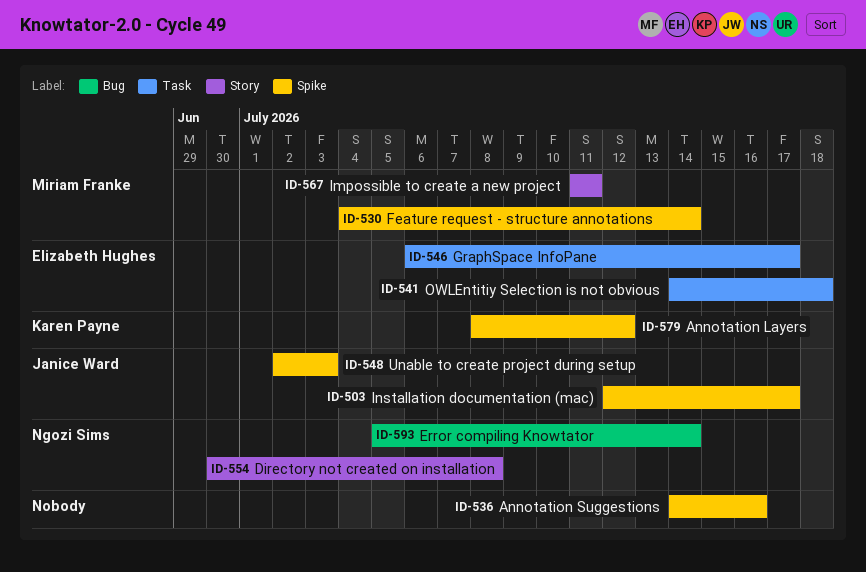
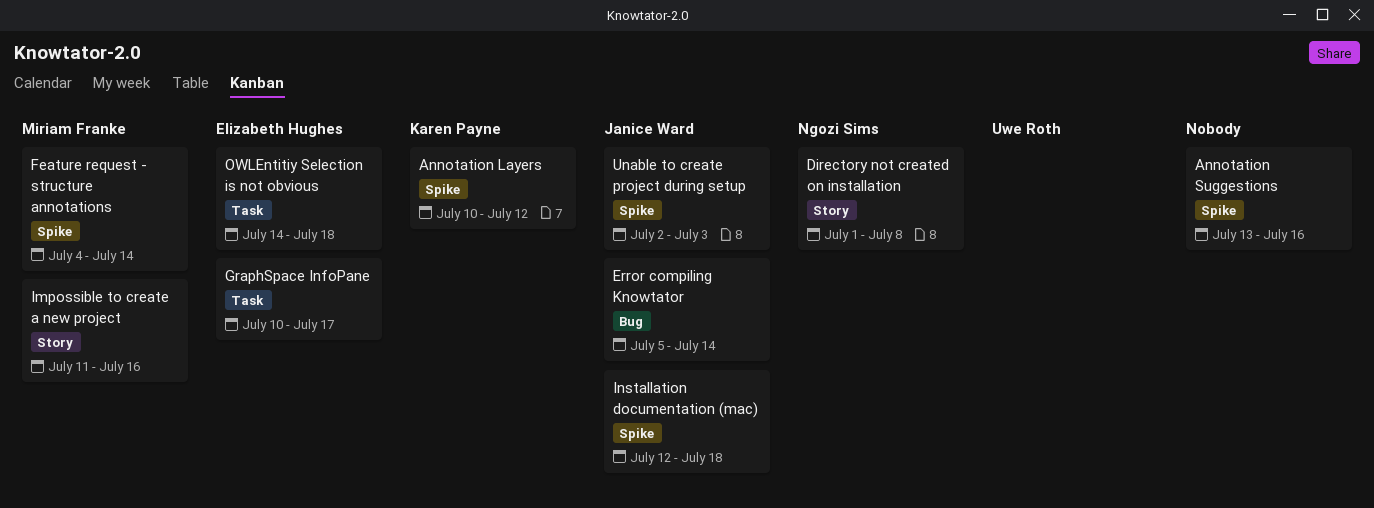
Annotation Layers, start: Jul 8 -> Jul 10
Annotation Suggestions, start: Jul 14 -> Jul 13
Directory not created on installation, start: Jun 30 -> Jul 1
Error compiling Knowtator, owner: Ngozi Sims -> Janice Ward
GraphSpace InfoPane, start: Jul 6 -> Jul 10
Impossible to create a new project, due: Jul 11 -> Jul 16
Installation documentation (mac), due: Jul 17 -> Jul 18

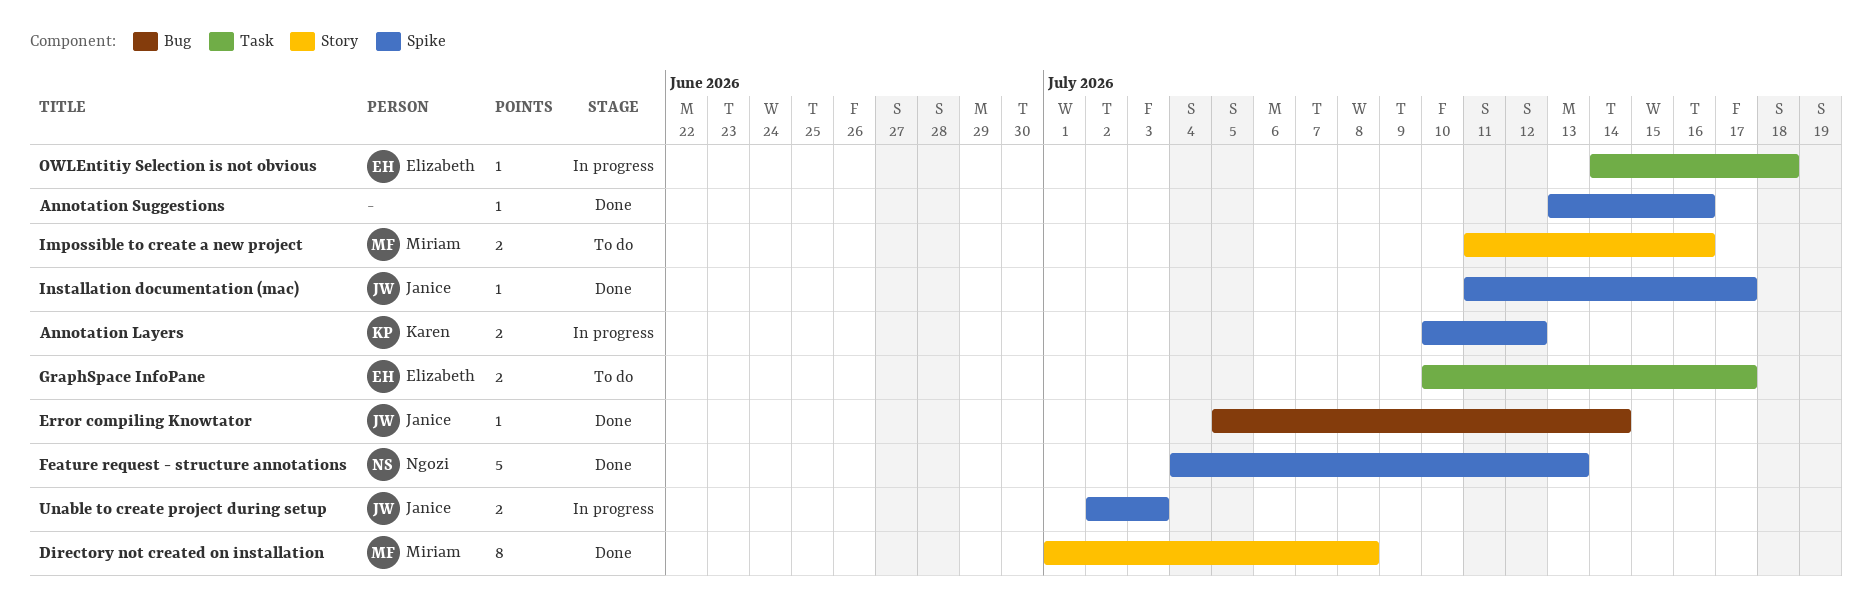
Directory not created on installation, owner: Ngozi Sims -> Miriam Franke
Feature request - structure annotations, owner: Miriam Franke -> Ngozi Sims
Feature request - structure annotations, due: Jul 14 -> Jul 13
Installation documentation (mac), start: Jul 12 -> Jul 11
Installation documentation (mac), due: Jul 18 -> Jul 17

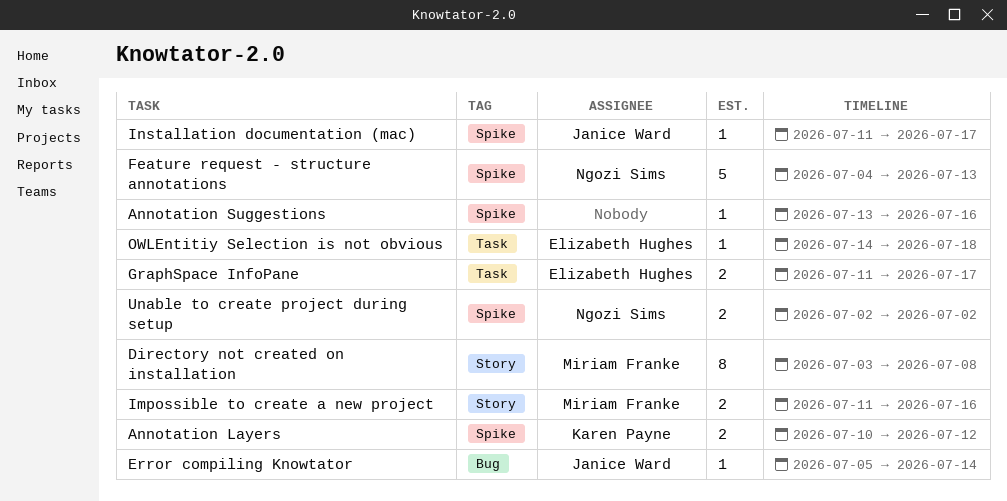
Directory not created on installation, start: Jul 1 -> Jul 3
GraphSpace InfoPane, start: Jul 10 -> Jul 11
Unable to create project during setup, owner: Janice Ward -> Ngozi Sims
Unable to create project during setup, due: Jul 3 -> Jul 2

